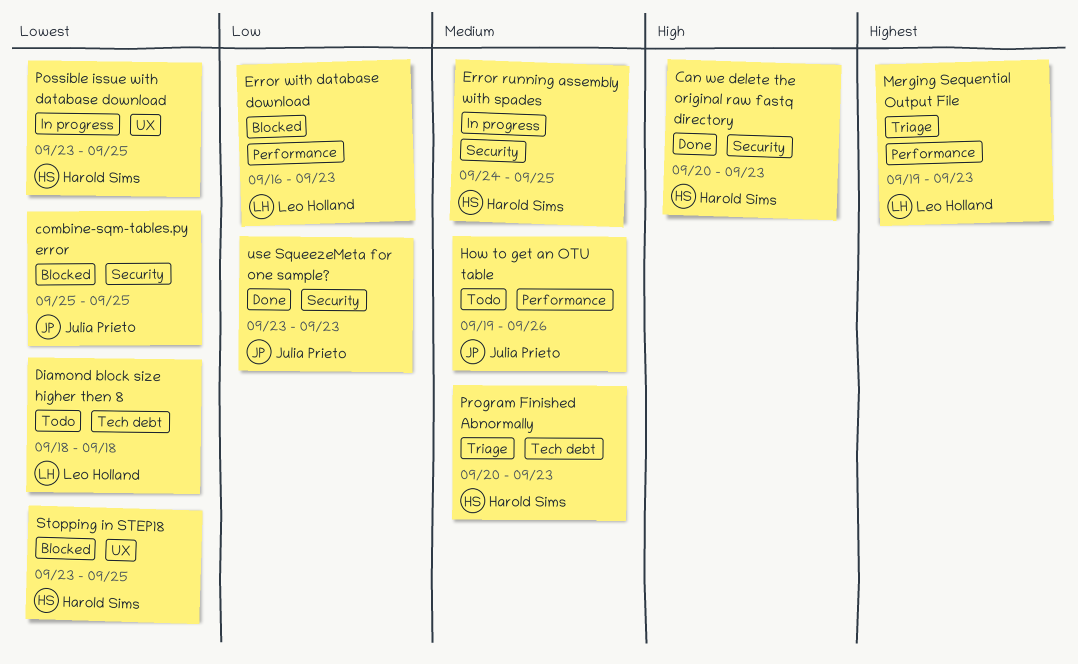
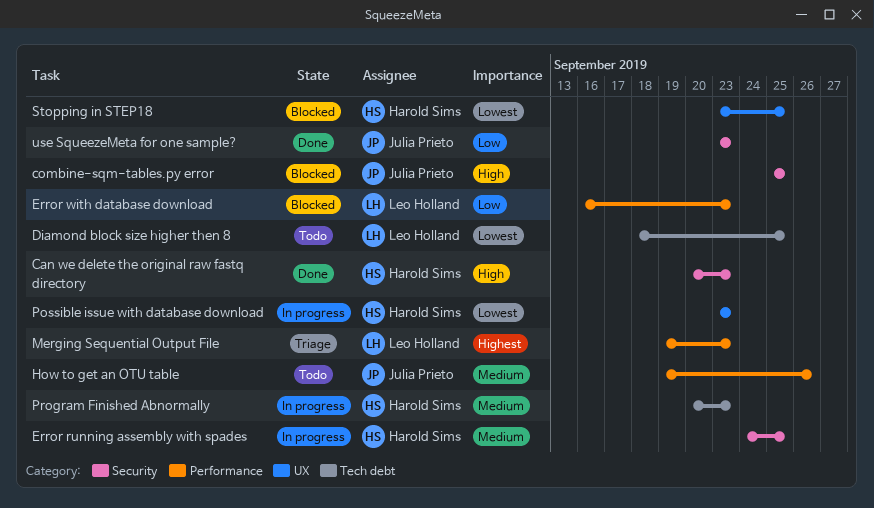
combine-sqm-tables.py error, priority: Lowest -> High
Diamond block size higher then 8, due: Sep 18 -> Sep 25
Possible issue with database download, due: Sep 25 -> Sep 23
Program Finished Abnormally, status: Triage -> In progress

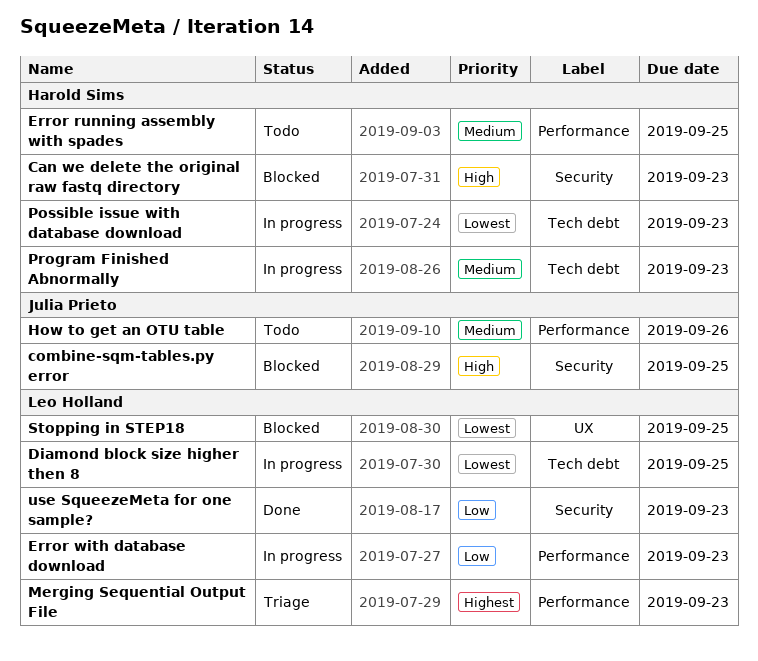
Can we delete the original raw fastq directory, status: Done -> Blocked
Diamond block size higher then 8, status: Todo -> In progress
Error running assembly with spades, status: In progress -> Todo
Error running assembly with spades, label: Security -> Performance
Error with database download, status: Blocked -> In progress
Possible issue with database download, label: UX -> Tech debt
Stopping in STEP18, owner: Harold Sims -> Leo Holland
use SqueezeMeta for one sample?, owner: Julia Prieto -> Leo Holland

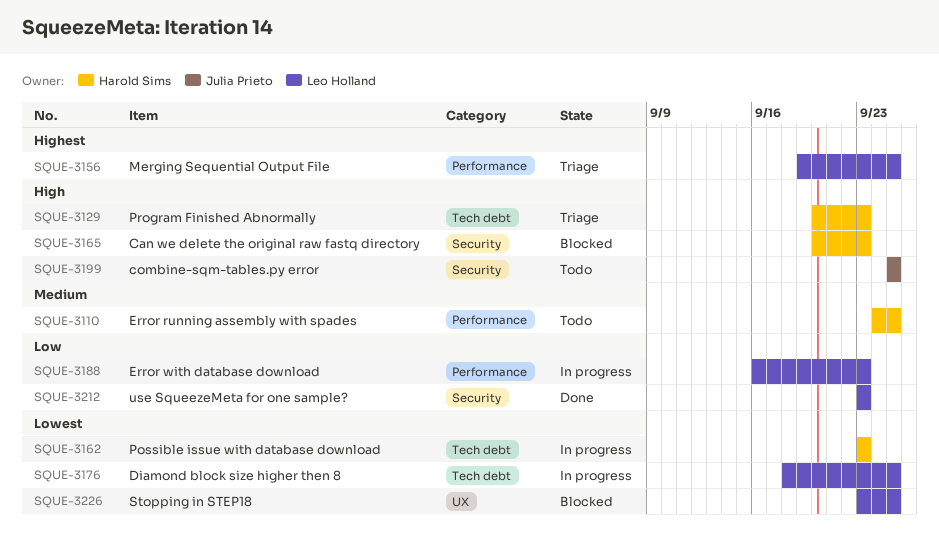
combine-sqm-tables.py error, status: Blocked -> Todo
How to get an OTU table: present -> none
Merging Sequential Output File, due: Sep 23 -> Sep 25
Program Finished Abnormally, status: In progress -> Triage
Program Finished Abnormally, priority: Medium -> High

